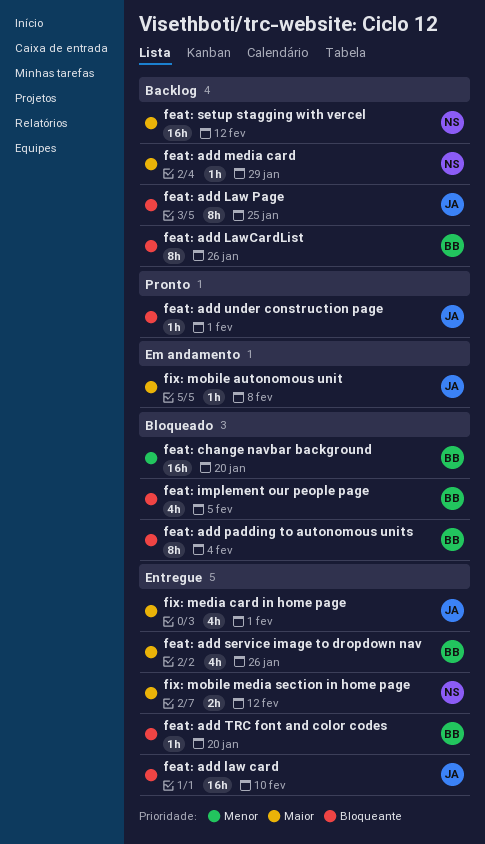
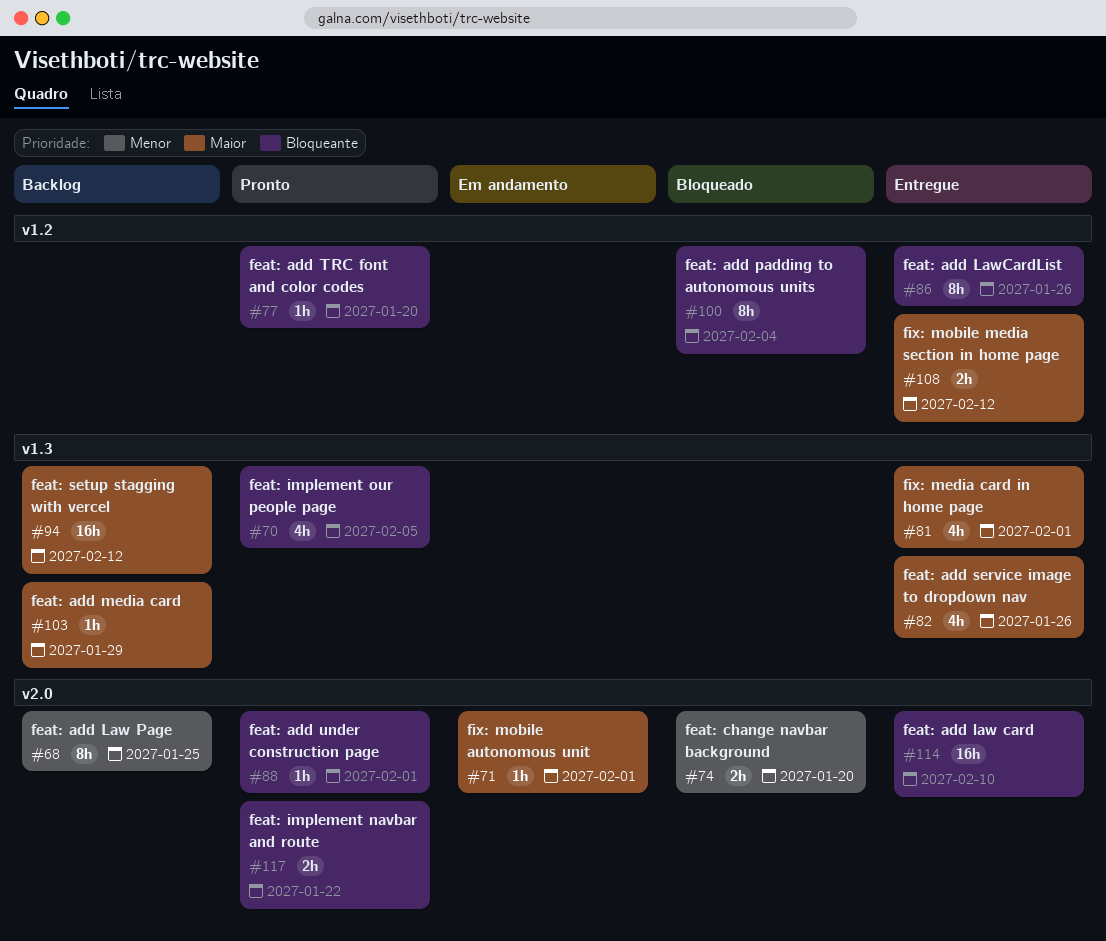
feat: add Law Page, priority: Bloqueante -> Menor
feat: add LawCardList, status: Backlog -> Entregue
feat: add TRC font and color codes, status: Entregue -> Pronto
feat: change navbar background, estimate: 16h -> 2h
feat: implement navbar and route: none -> present
feat: implement our people page, status: Bloqueado -> Pronto
fix: mobile autonomous unit, due: Feb 8 -> Feb 1

